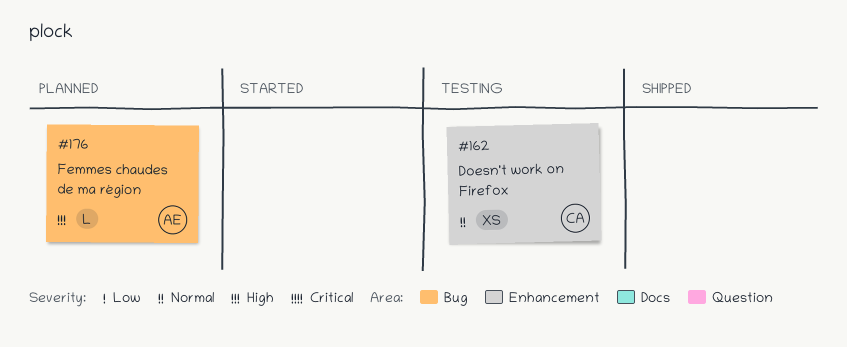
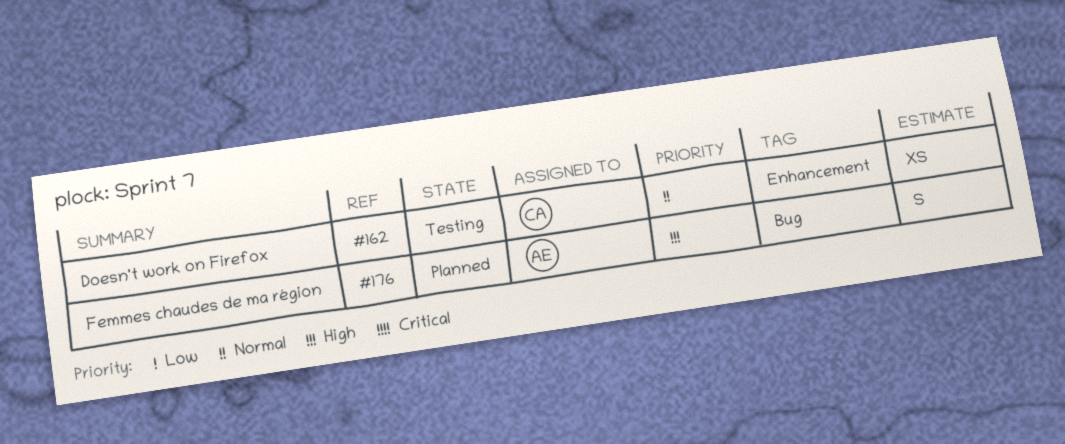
#176, estimate: L -> S

